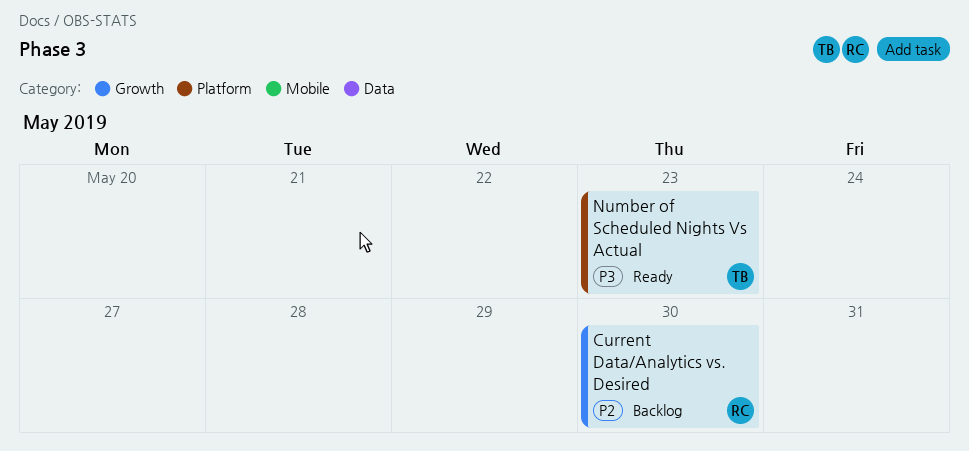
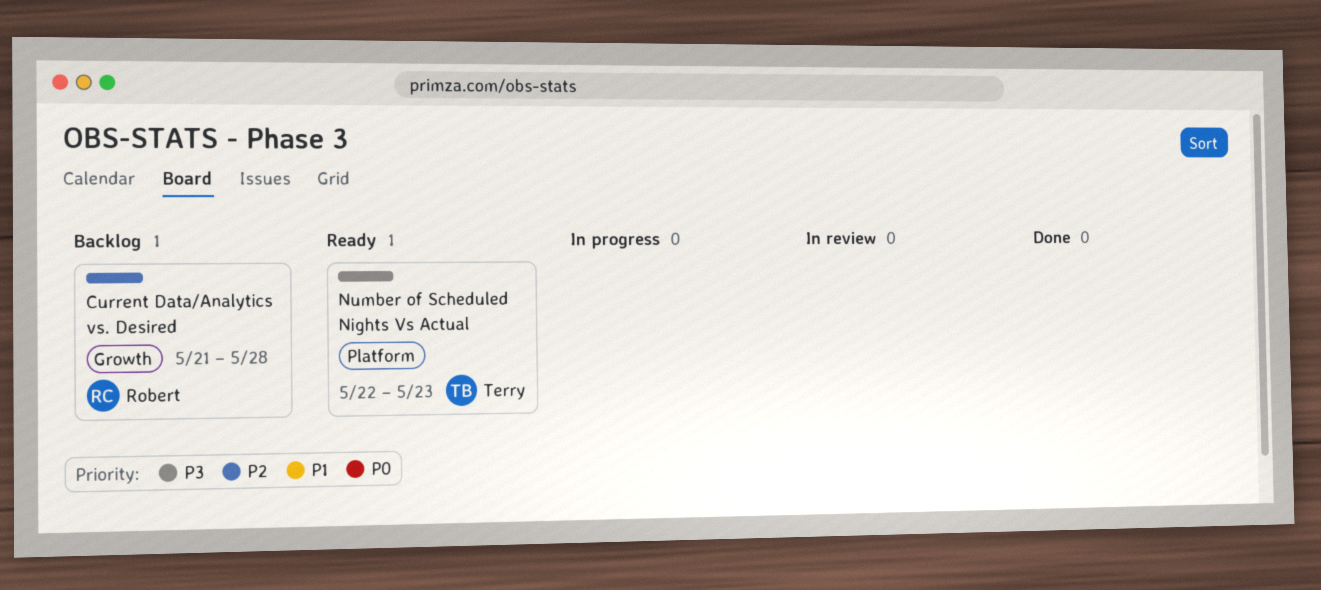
Current Data/Analytics vs. Desired, due: May 30 -> May 28

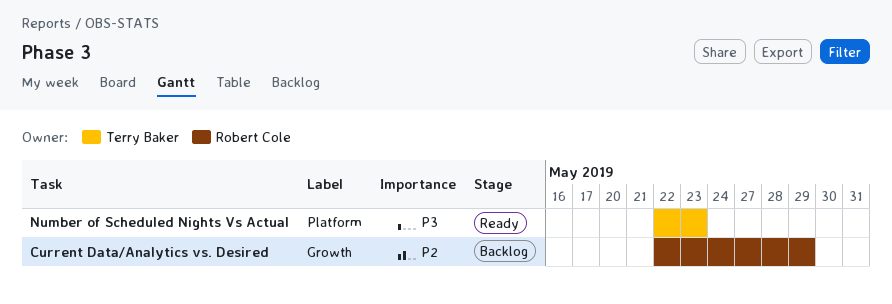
Current Data/Analytics vs. Desired, start: May 21 -> May 22
Current Data/Analytics vs. Desired, due: May 28 -> May 29

